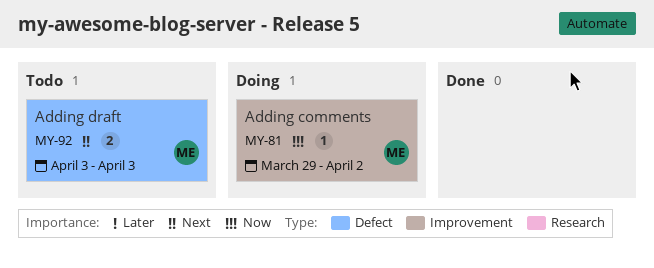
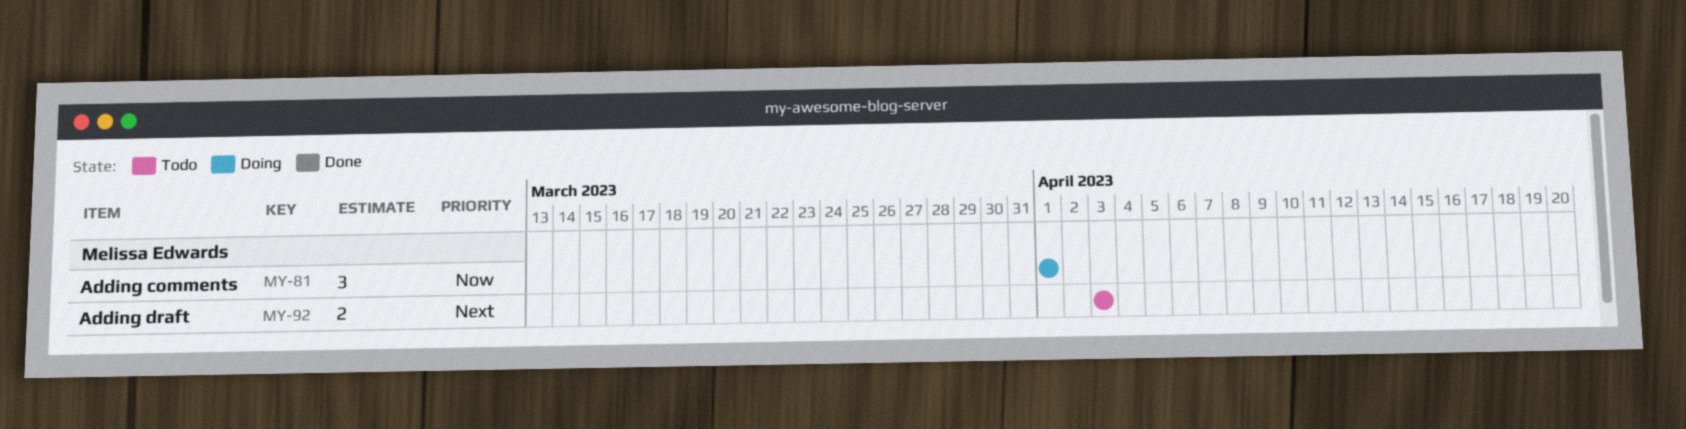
MY-81, estimate: 1 -> 3
MY-81, start: Mar 29 -> Apr 1
MY-81, due: Apr 2 -> Apr 1

